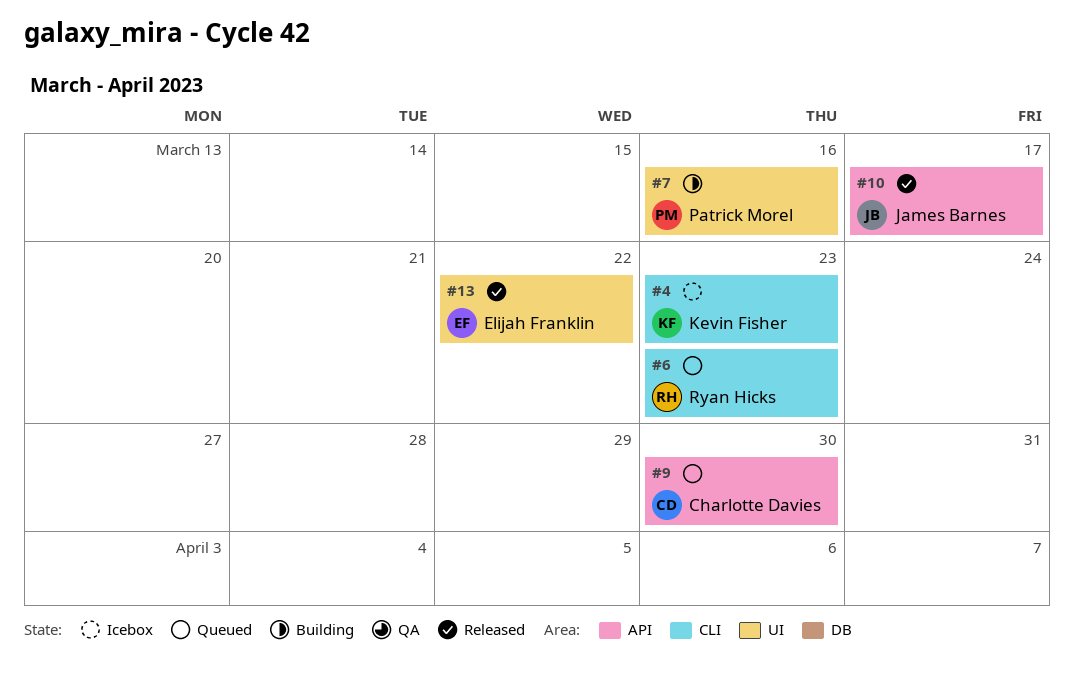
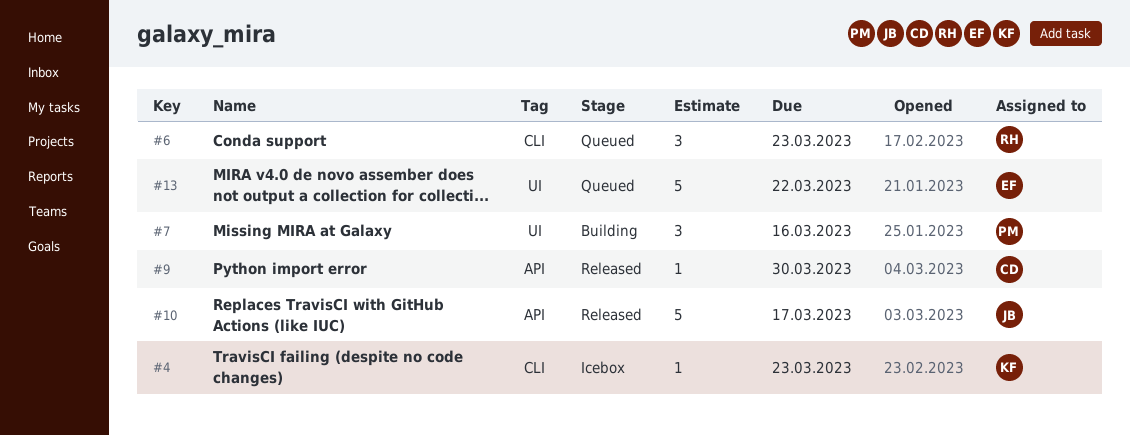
#9, status: Queued -> Released
#13, status: Released -> Queued

